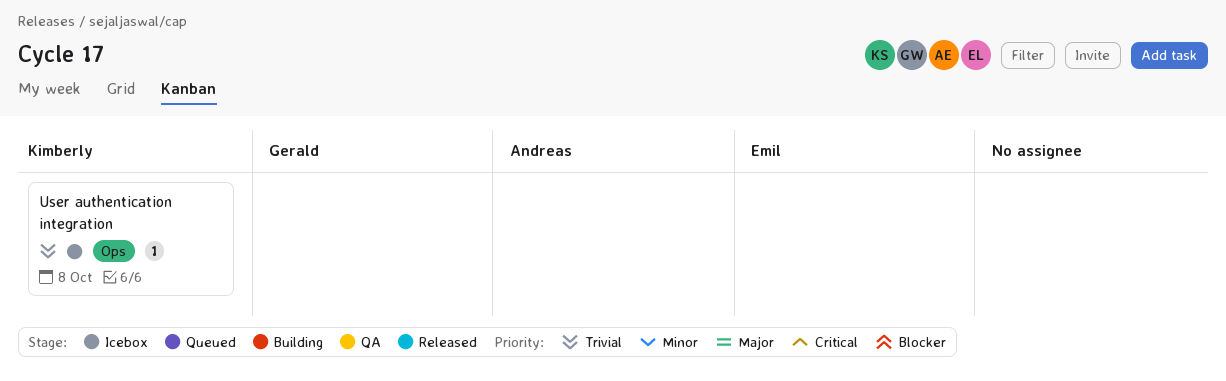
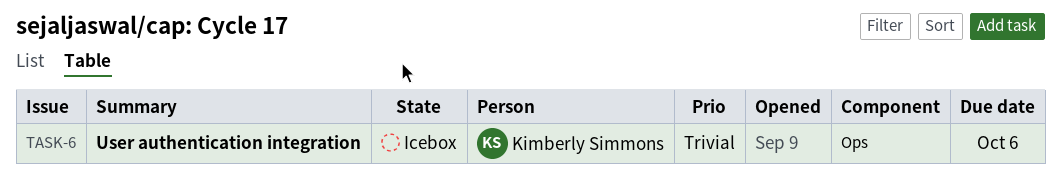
User authentication integration, due: Oct 8 -> Oct 6

